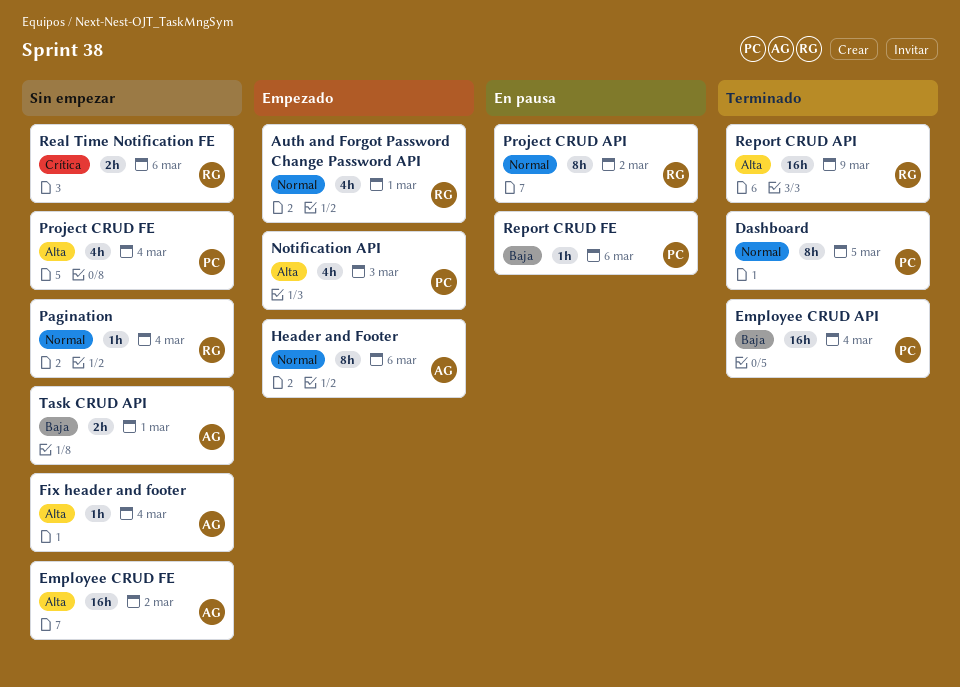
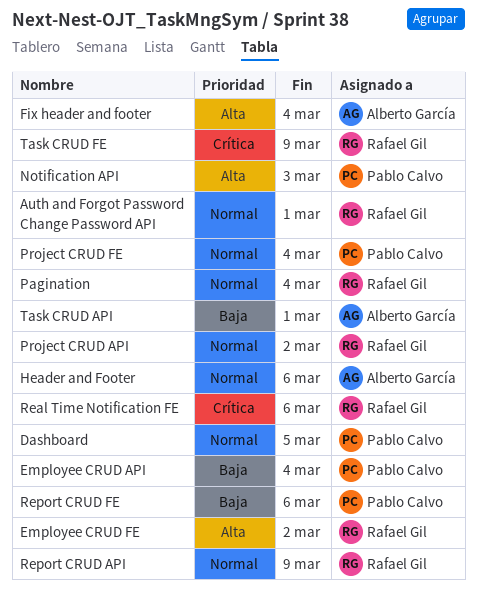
Employee CRUD FE, owner: Alberto García -> Rafael Gil
Project CRUD FE, priority: Alta -> Normal
Report CRUD API, priority: Alta -> Normal
Task CRUD FE: none -> present

